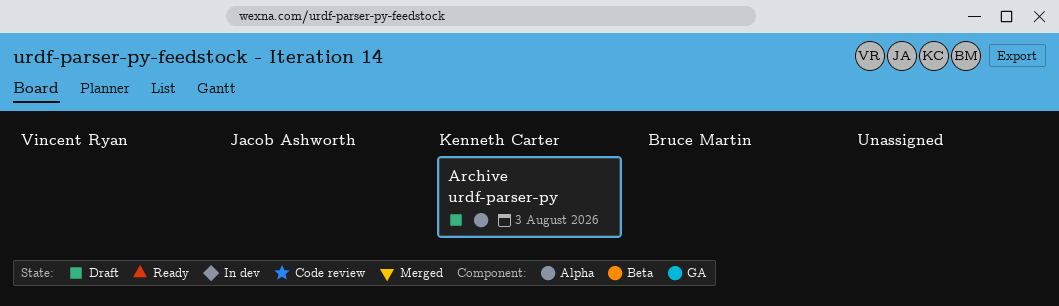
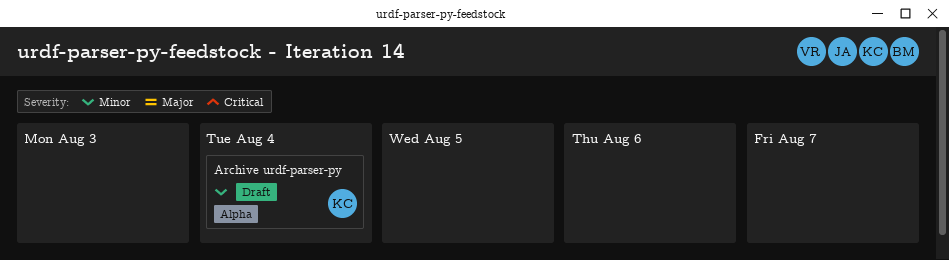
Archive urdf-parser-py, due: Aug 3 -> Aug 4

